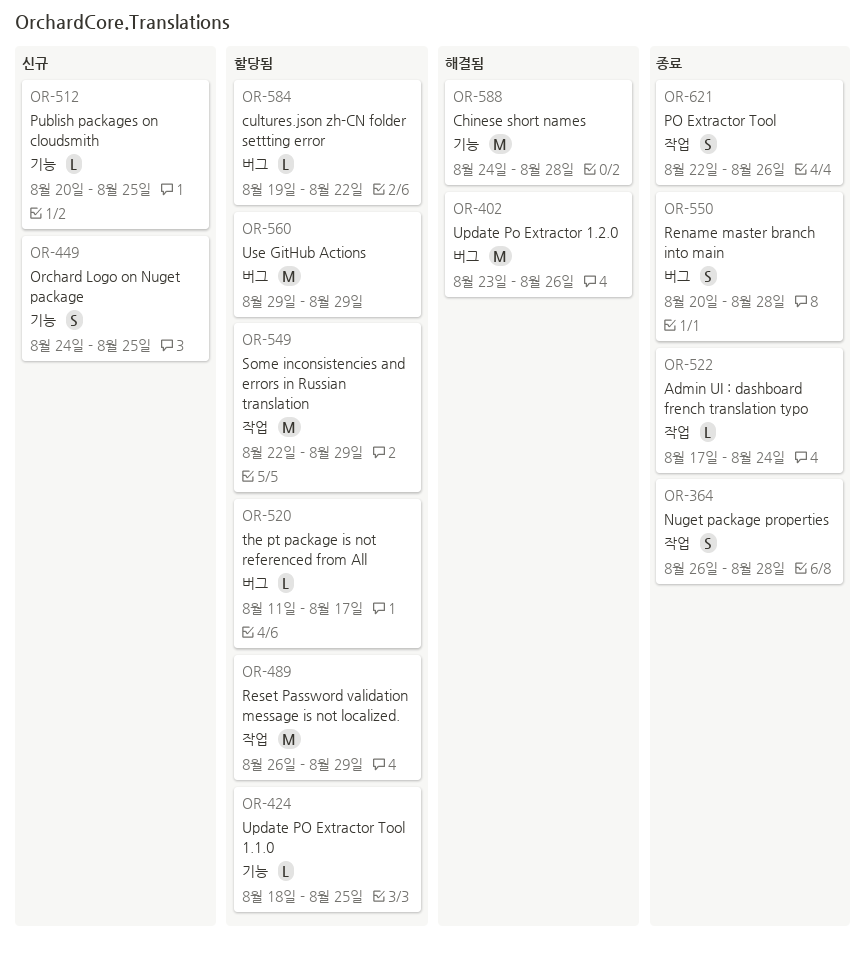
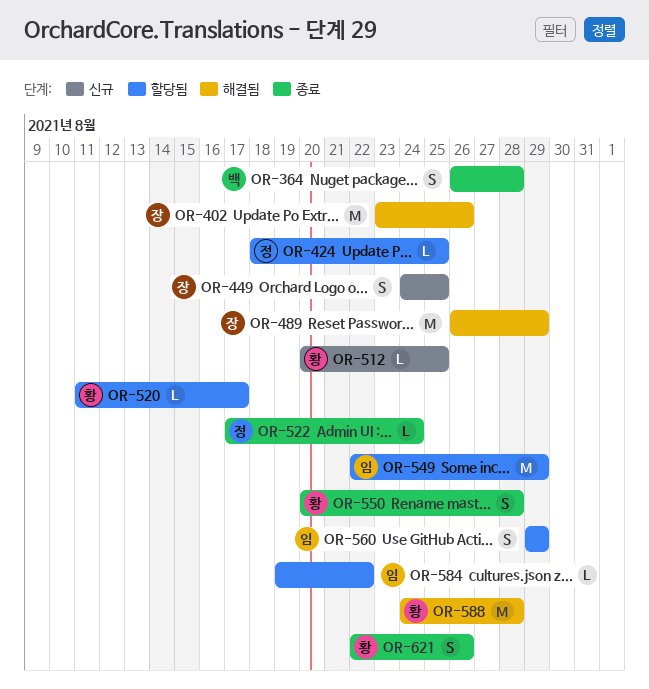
OR-489, status: 할당됨 -> 해결됨
OR-560, estimate: M -> S

